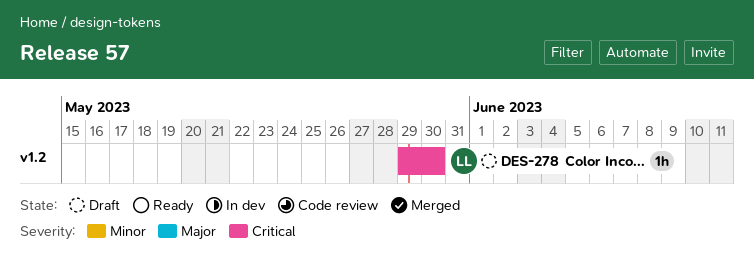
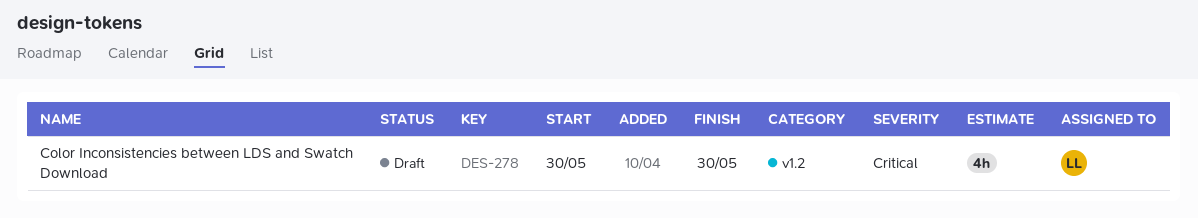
DES-278, estimate: 1h -> 4h
DES-278, start: May 29 -> May 30

